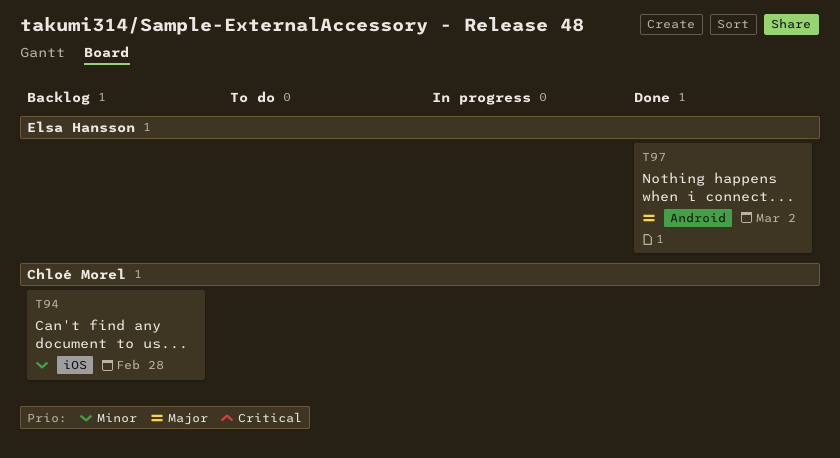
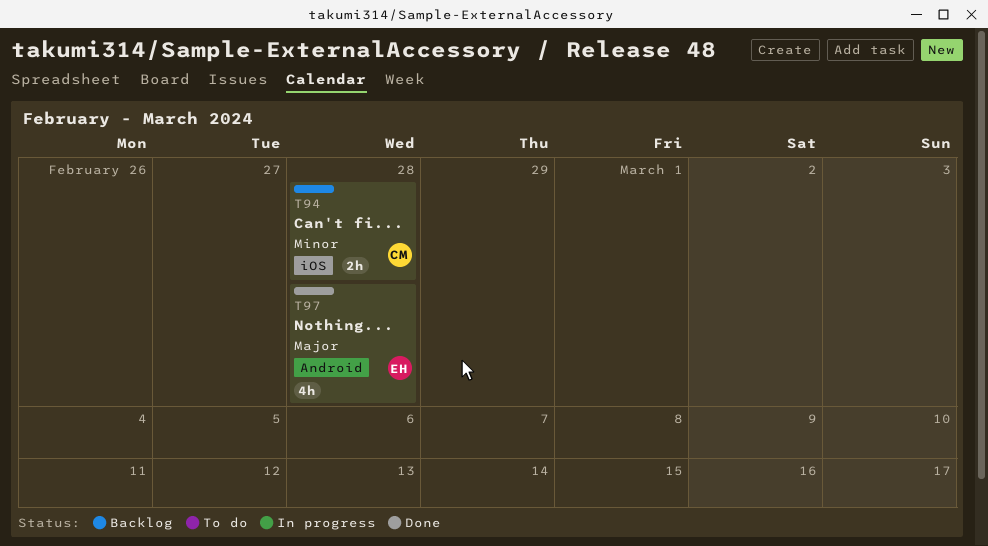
T97, due: Mar 2 -> Feb 28

